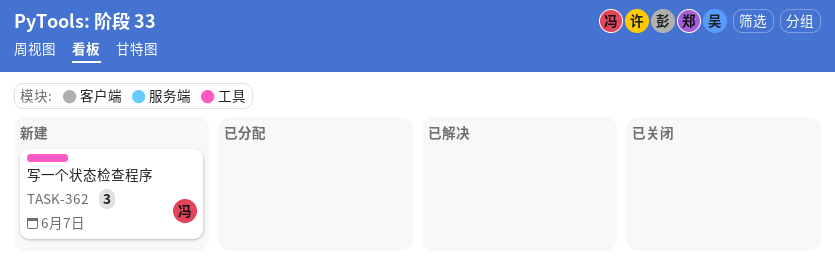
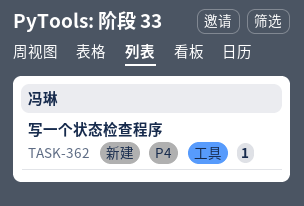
TASK-362, estimate: 3 -> 1

